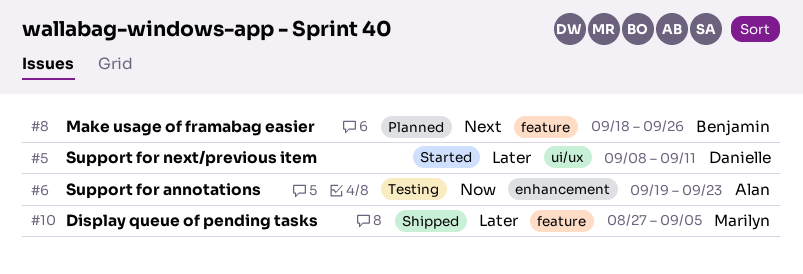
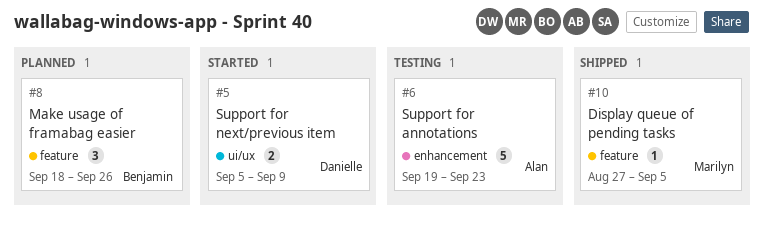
#5, start: Sep 8 -> Sep 5
#5, due: Sep 11 -> Sep 9

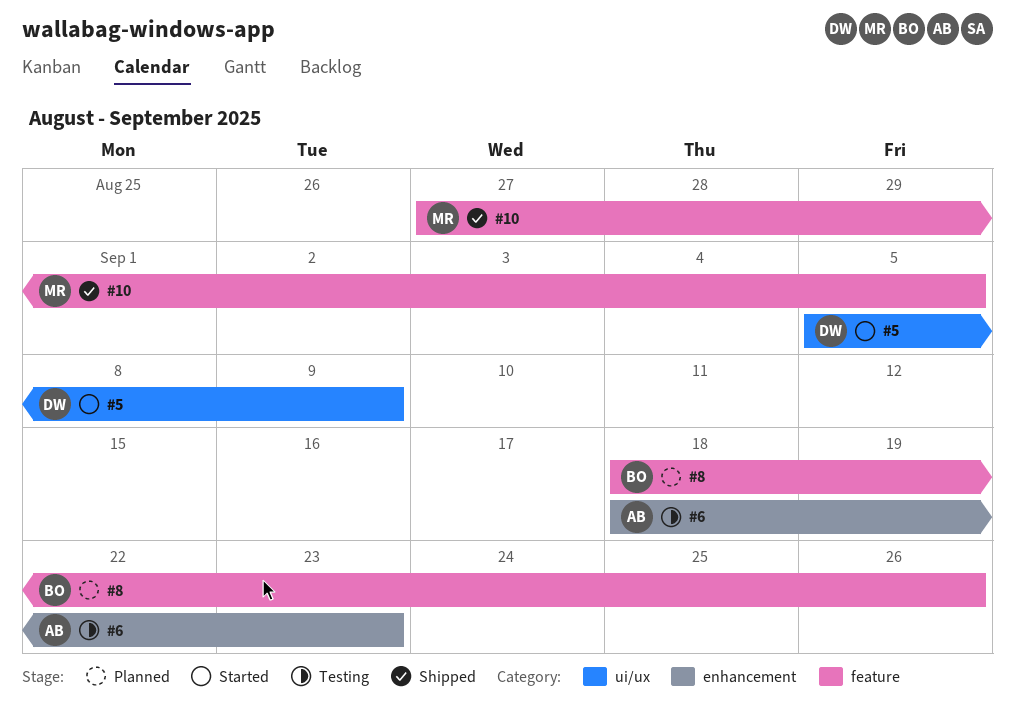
#6, start: Sep 19 -> Sep 18

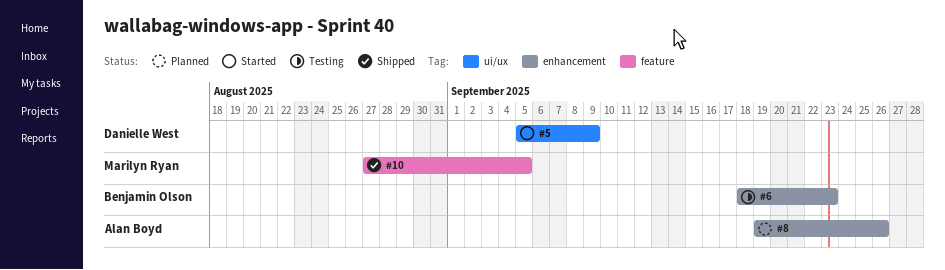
#6, owner: Alan Boyd -> Benjamin Olson
#8, owner: Benjamin Olson -> Alan Boyd
#8, label: feature -> enhancement
#8, start: Sep 18 -> Sep 19

